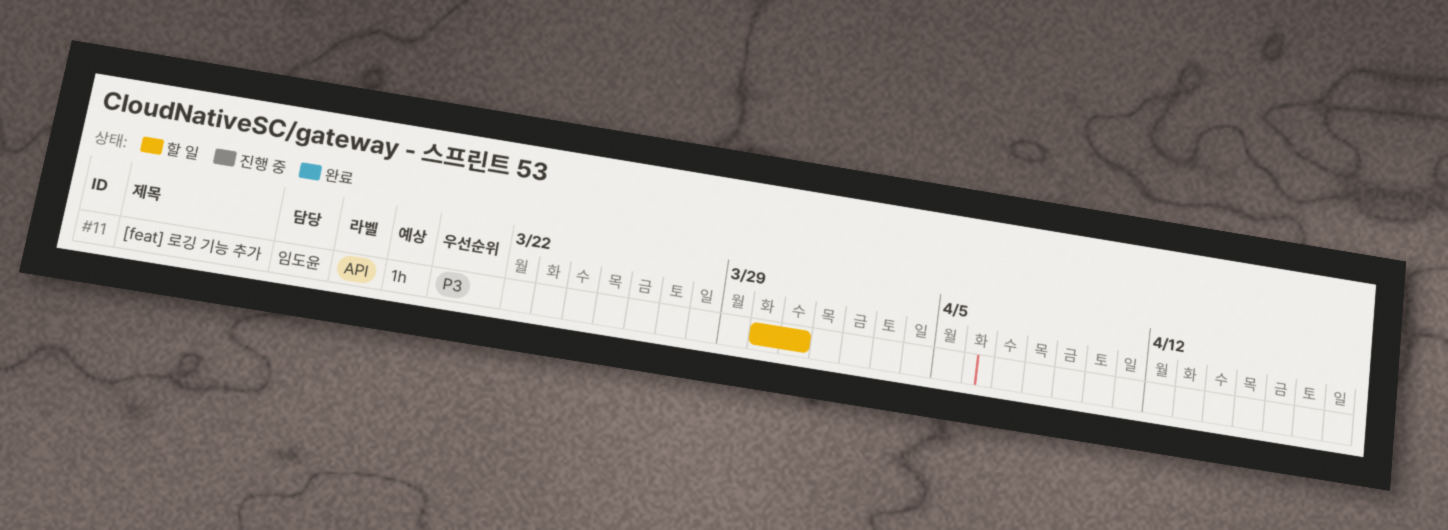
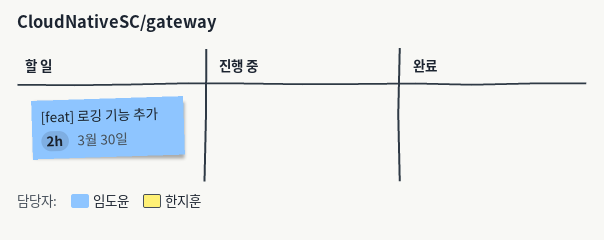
[feat] 로깅 기능 추가, estimate: 1h -> 2h
[feat] 로깅 기능 추가, due: Mar 31 -> Mar 30

